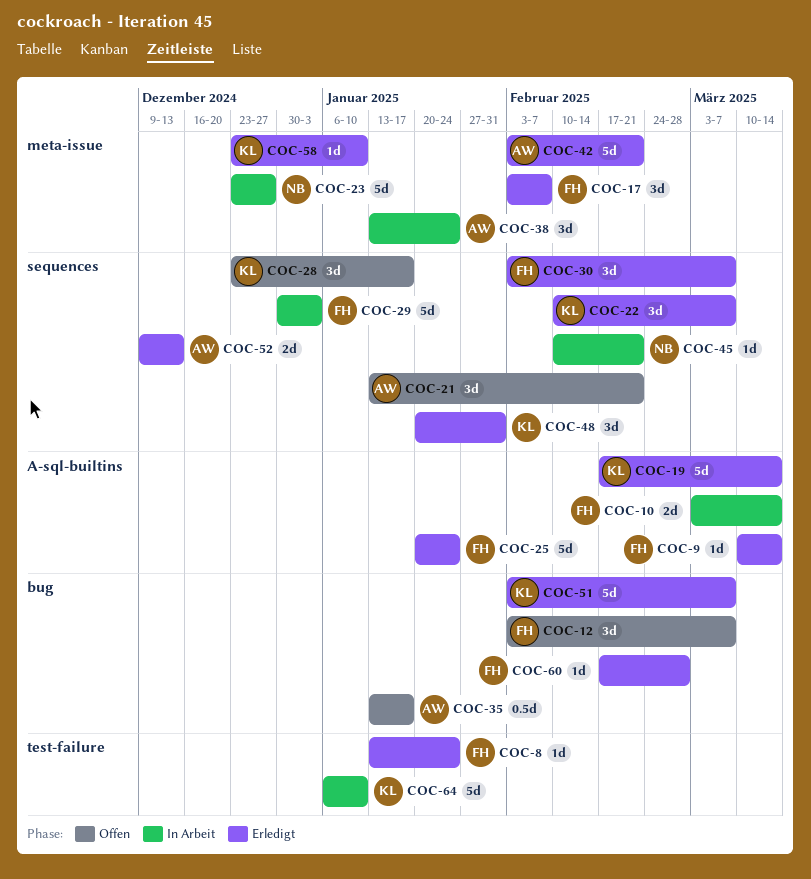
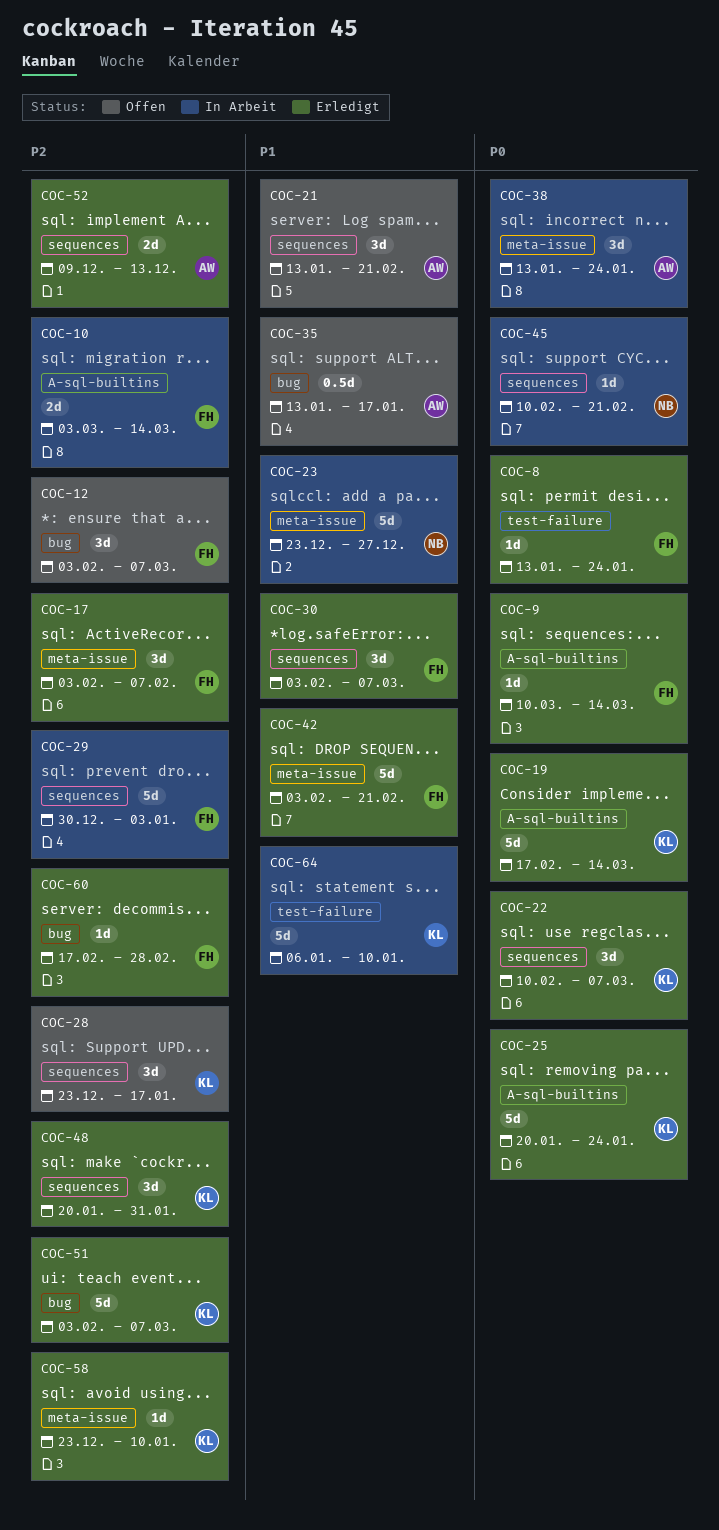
COC-25, owner: FH -> KL
COC-42, owner: AW -> FH

